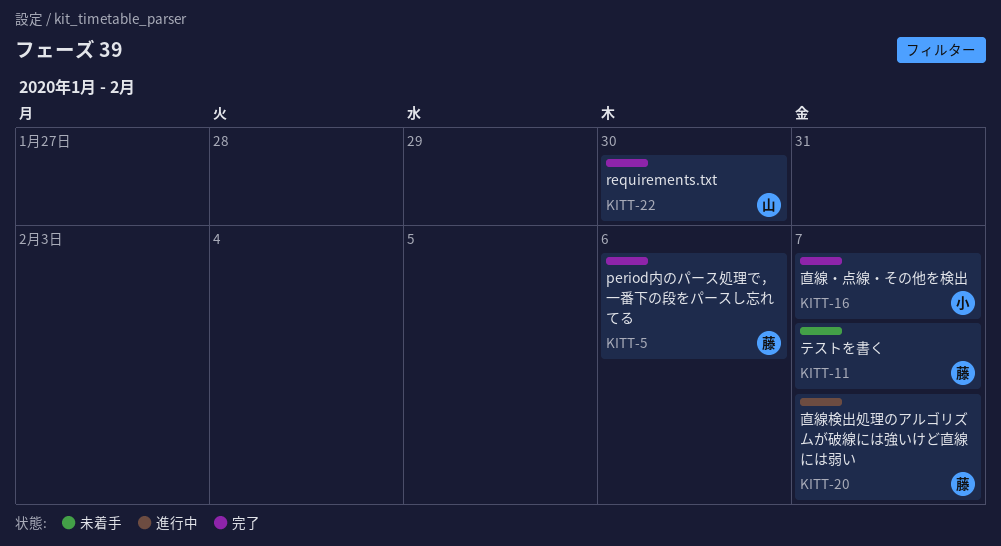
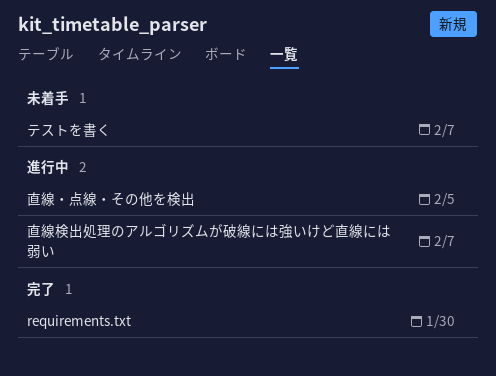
period内のパース処理で，一番下の段をパースし忘れてる: present -> none
直線・点線・その他を検出, status: 完了 -> 進行中
直線・点線・その他を検出, due: Feb 7 -> Feb 5

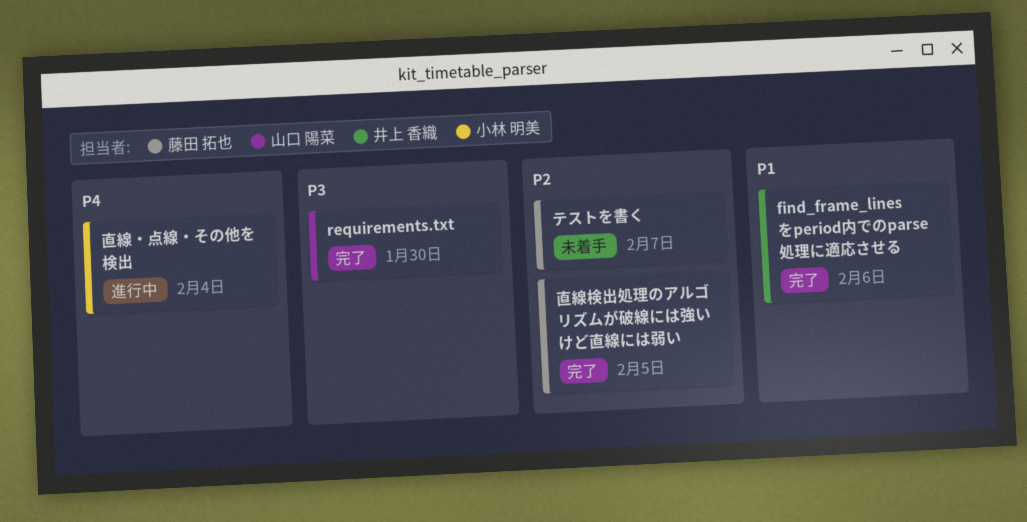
find_frame_linesをperiod内でのparse処理に適応させる: none -> present
直線・点線・その他を検出, due: Feb 5 -> Feb 4
直線検出処理のアルゴリズムが破線には強いけど直線には弱い, status: 進行中 -> 完了
直線検出処理のアルゴリズムが破線には強いけど直線には弱い, due: Feb 7 -> Feb 5

